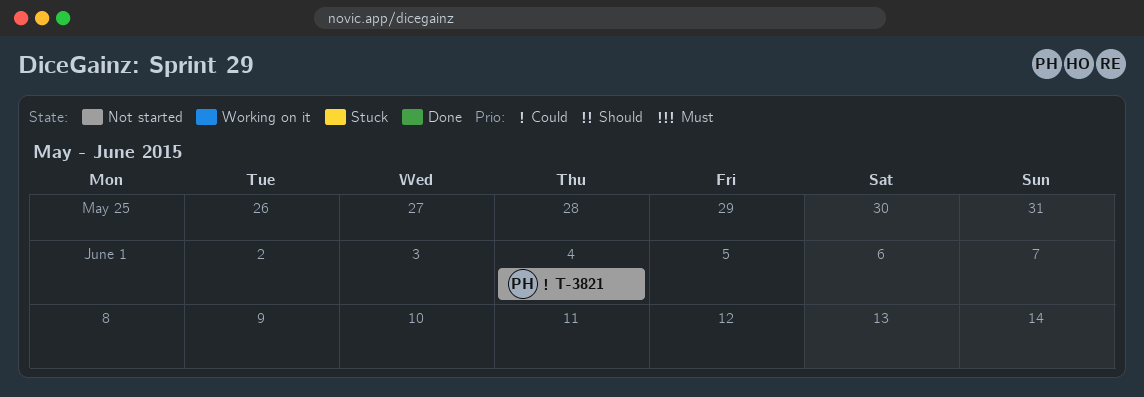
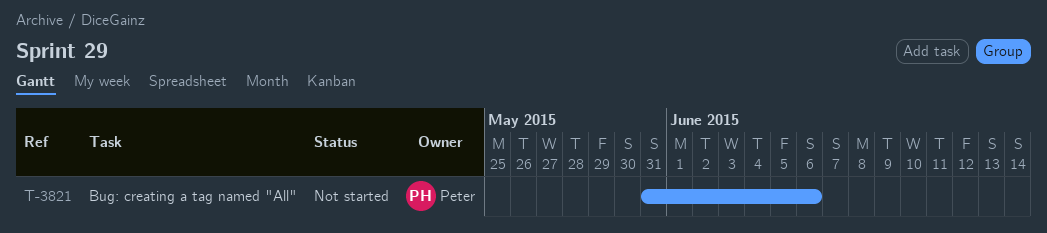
T-3821, start: Jun 4 -> May 31
T-3821, due: Jun 4 -> Jun 6

